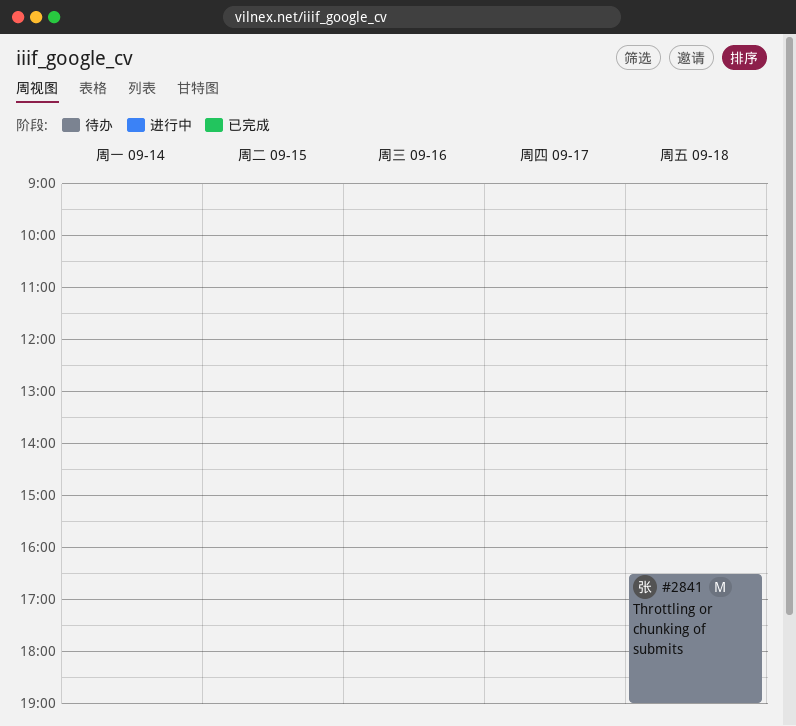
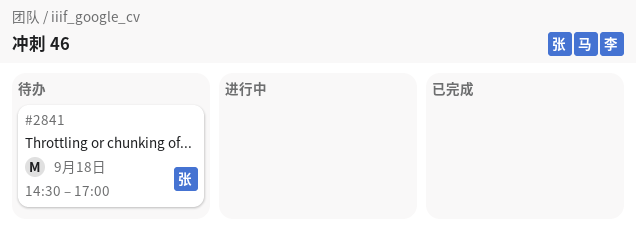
#2841, begins: 16:30 -> 14:30
#2841, ends: 19:00 -> 17:00

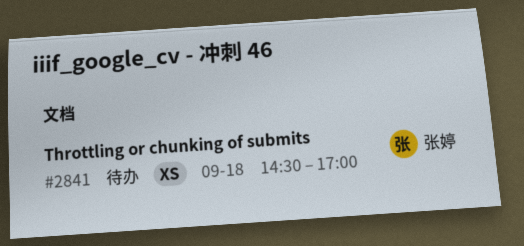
#2841, estimate: M -> XS

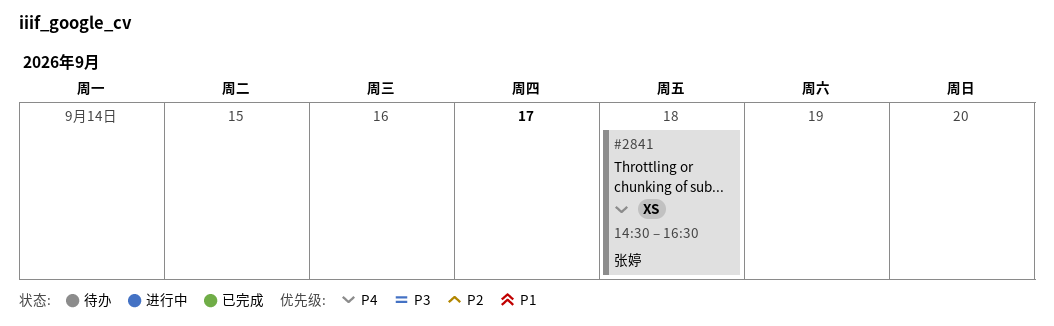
#2841, ends: 17:00 -> 16:30

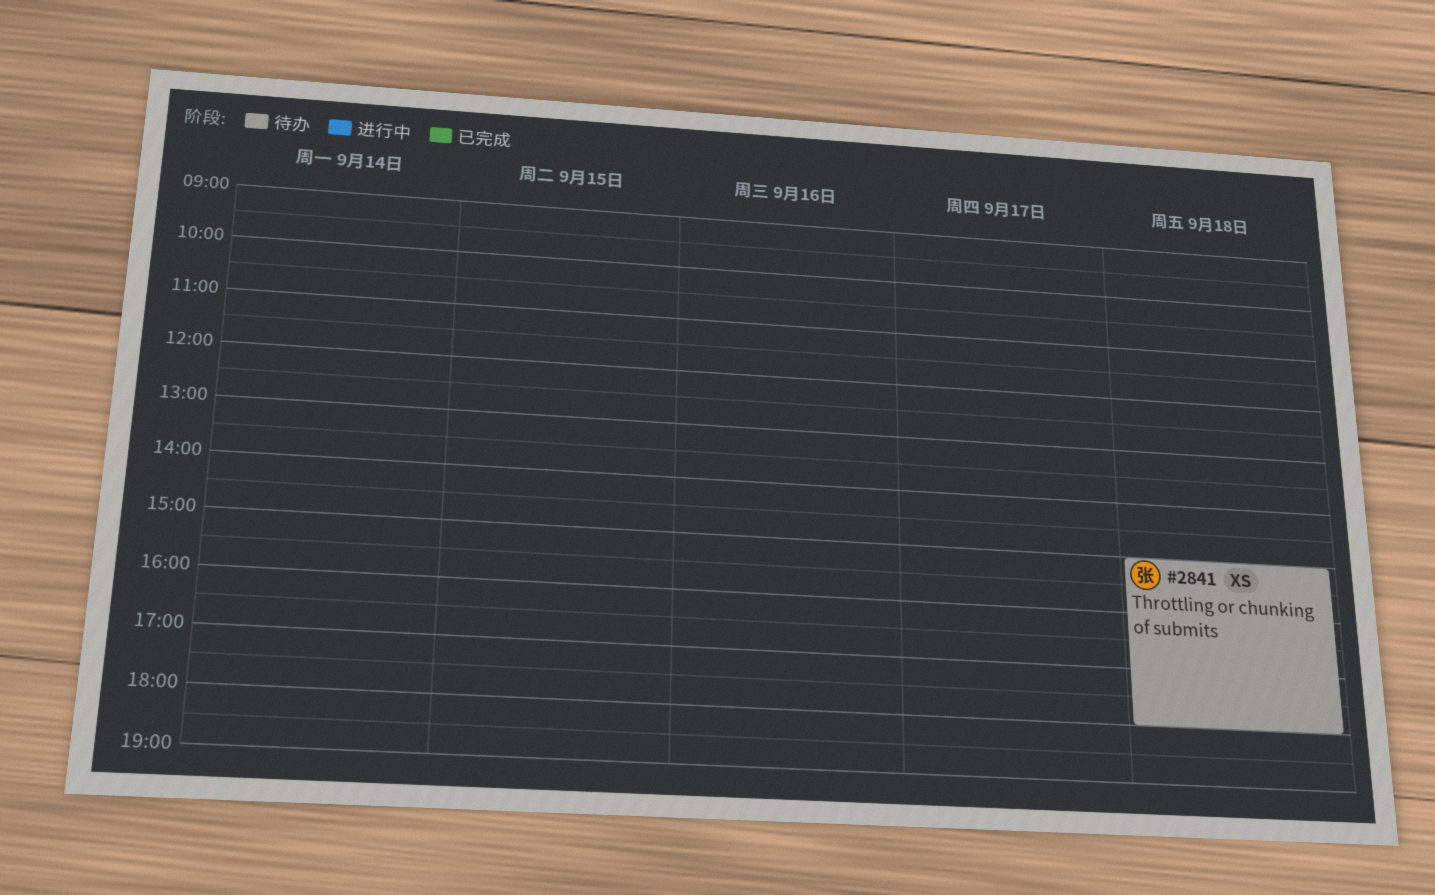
#2841, begins: 14:30 -> 15:00
#2841, ends: 16:30 -> 18:00

